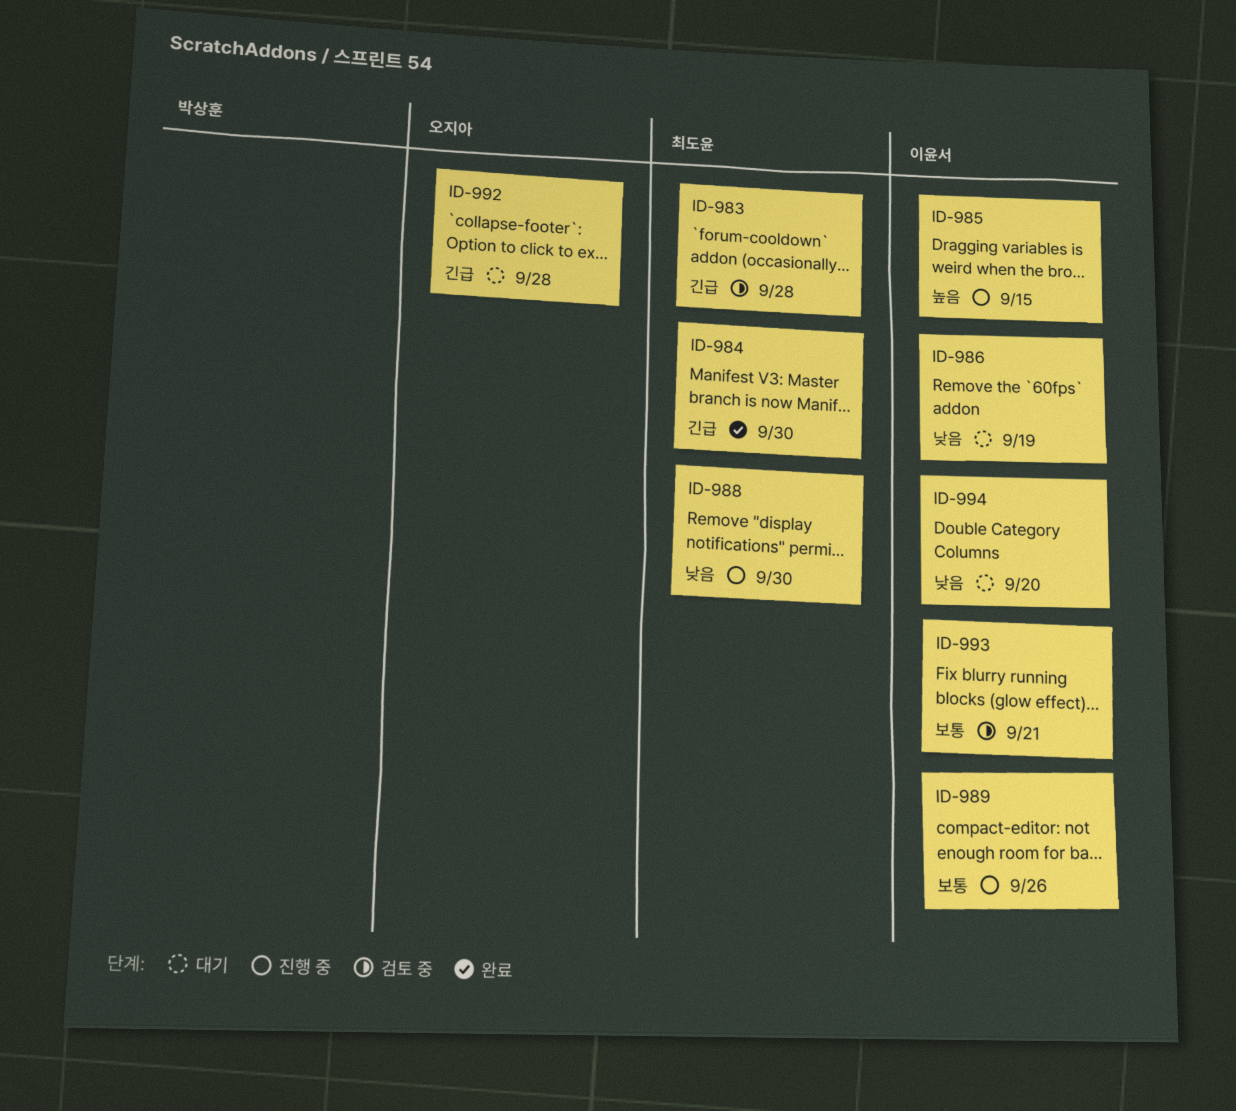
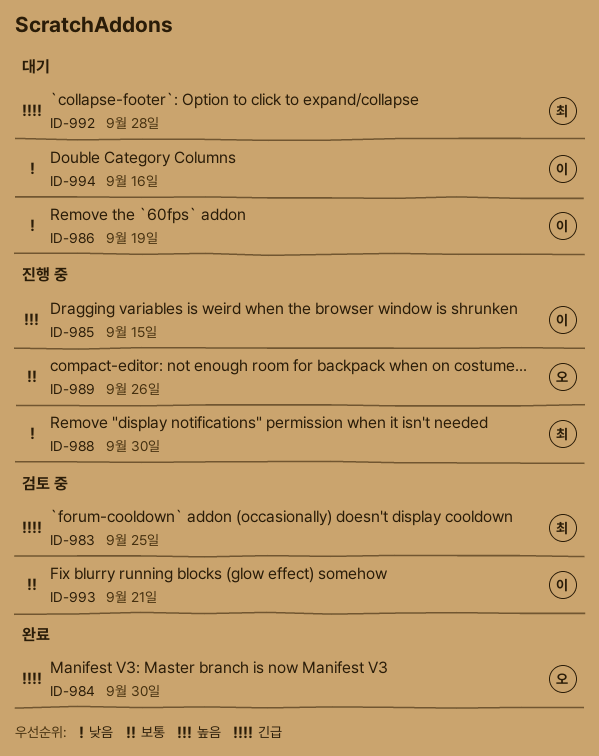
ID-983, due: Sep 28 -> Sep 25
ID-984, owner: 최도윤 -> 오지아
ID-989, owner: 이윤서 -> 오지아
ID-992, owner: 오지아 -> 최도윤
ID-994, due: Sep 20 -> Sep 16

